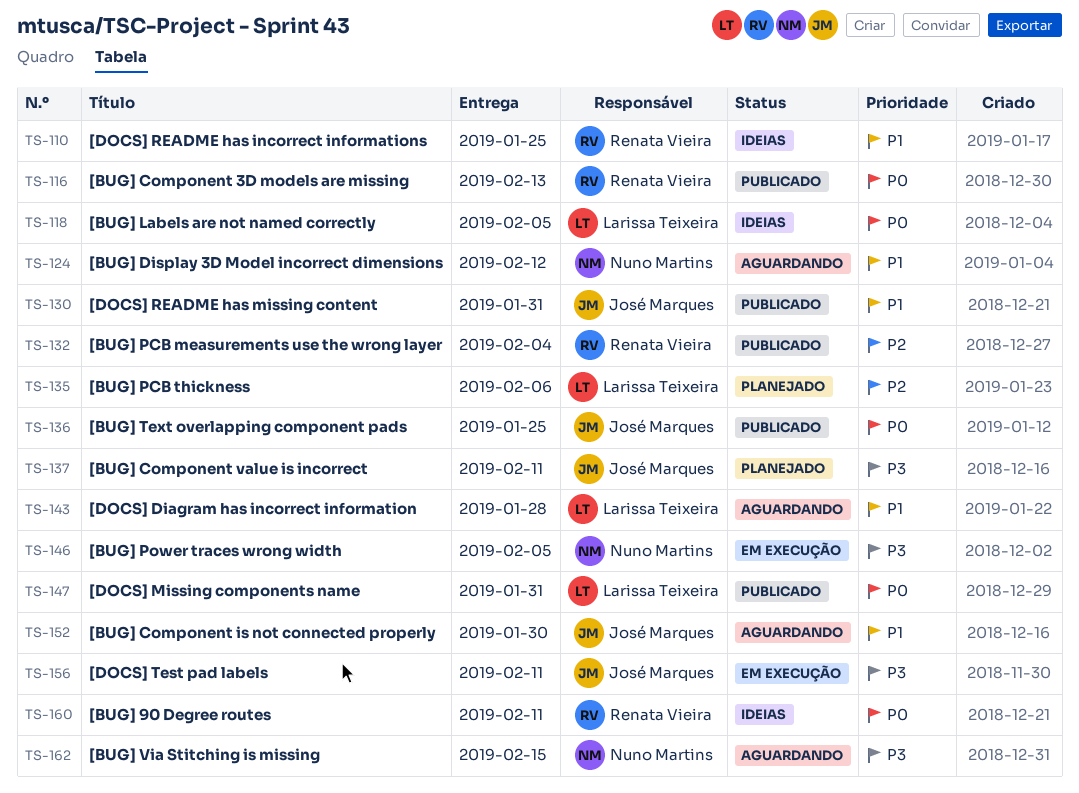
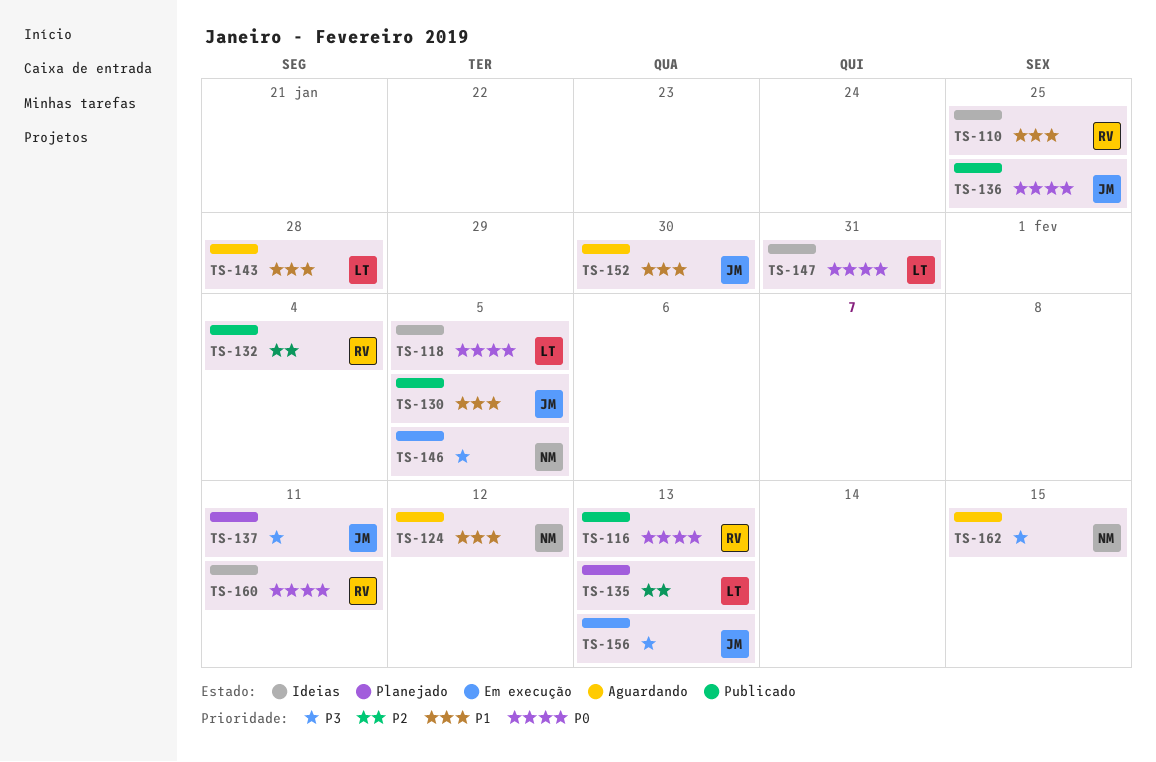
TS-130, due: Jan 31 -> Feb 5
TS-135, due: Feb 6 -> Feb 13
TS-147, status: Publicado -> Ideias
TS-156, due: Feb 11 -> Feb 13

